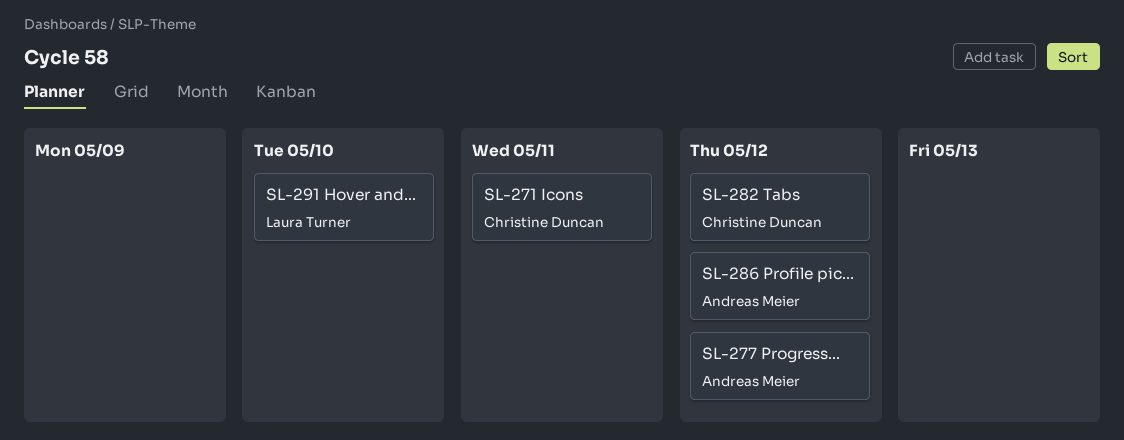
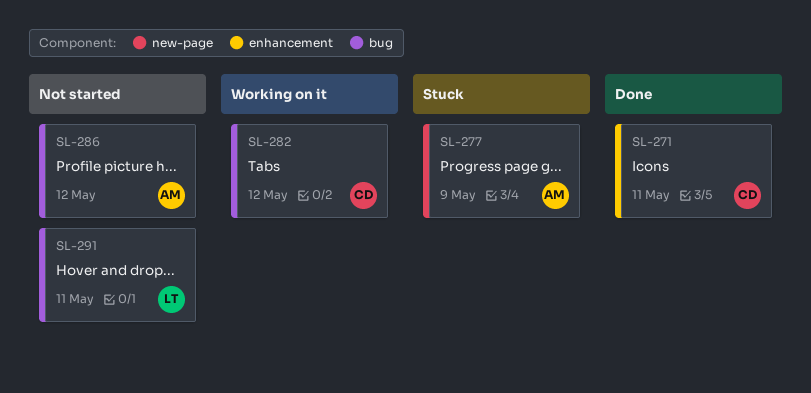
SL-277, due: May 12 -> May 9
SL-291, due: May 10 -> May 11

